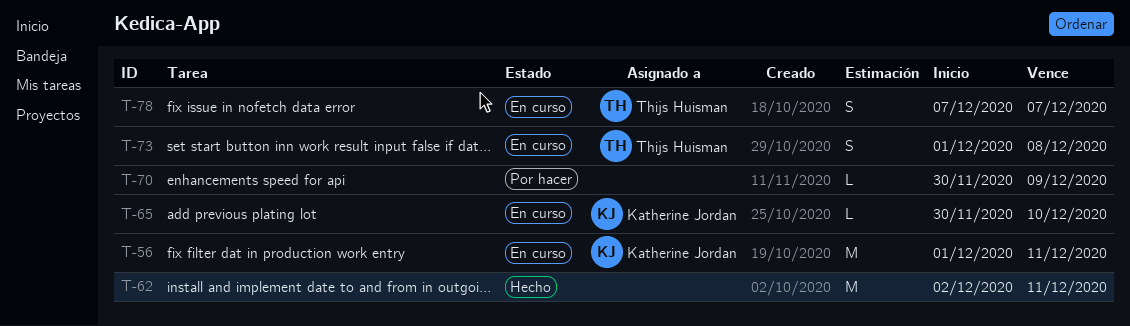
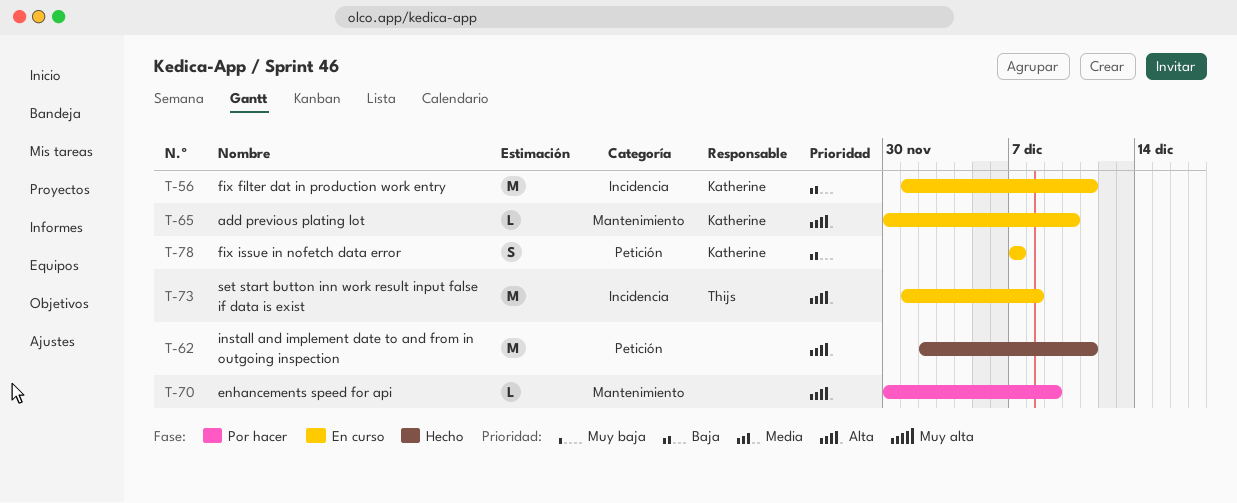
T-73, estimate: S -> M
T-78, owner: Thijs Huisman -> Katherine Jordan

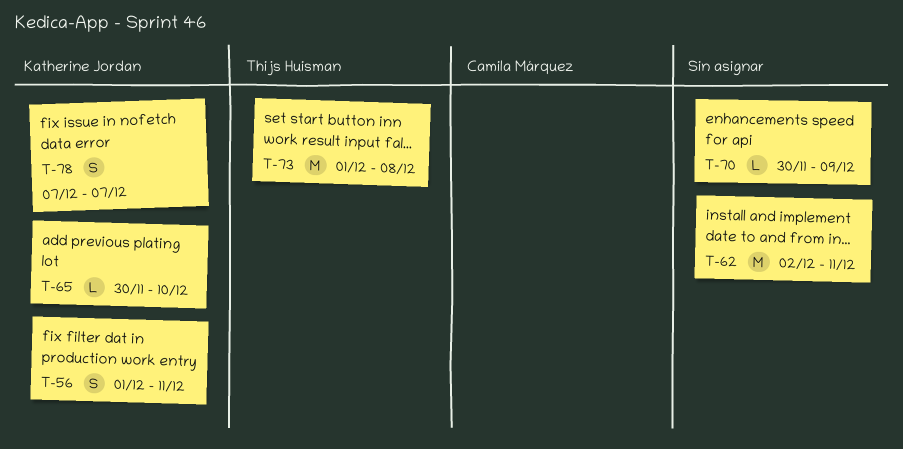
T-56, estimate: M -> S

